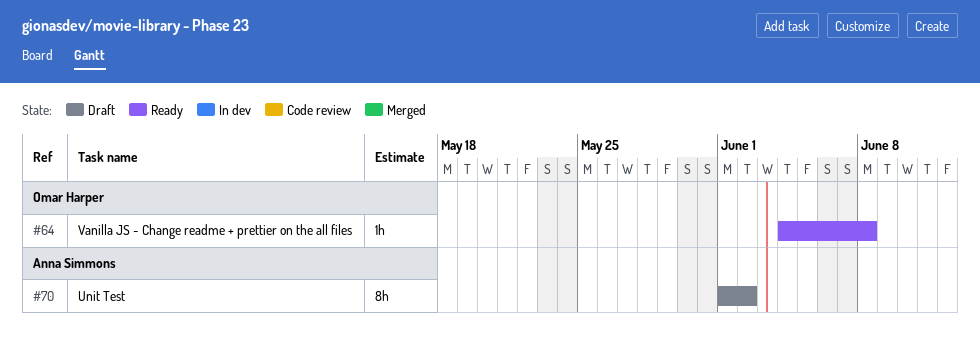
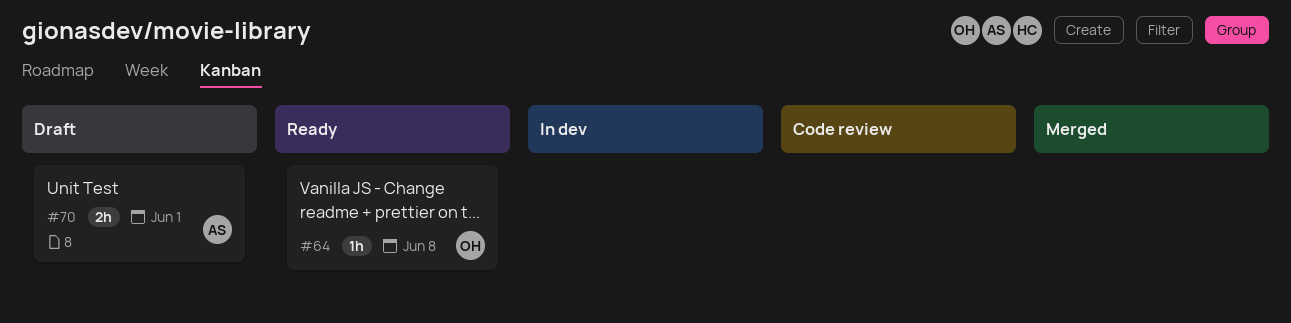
#70, estimate: 8h -> 2h
#70, due: Jun 2 -> Jun 1

